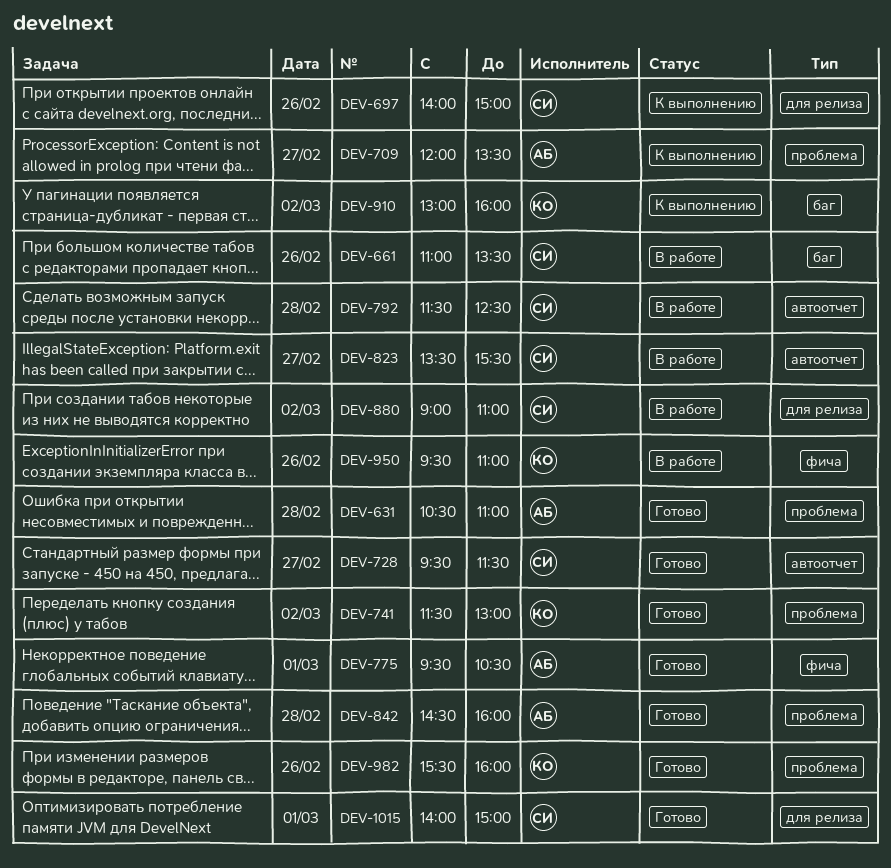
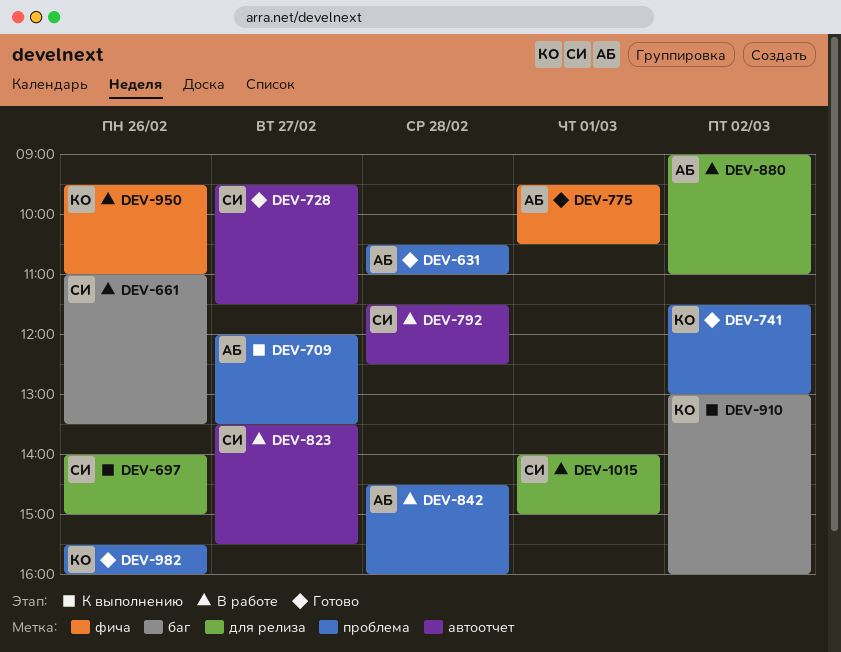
DEV-842, status: Готово -> В работе
DEV-880, owner: СИ -> АБ
DEV-1015, status: Готово -> В работе

